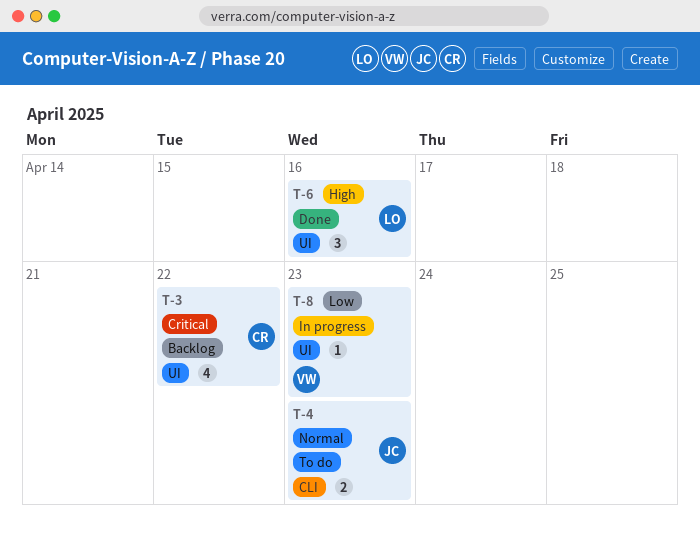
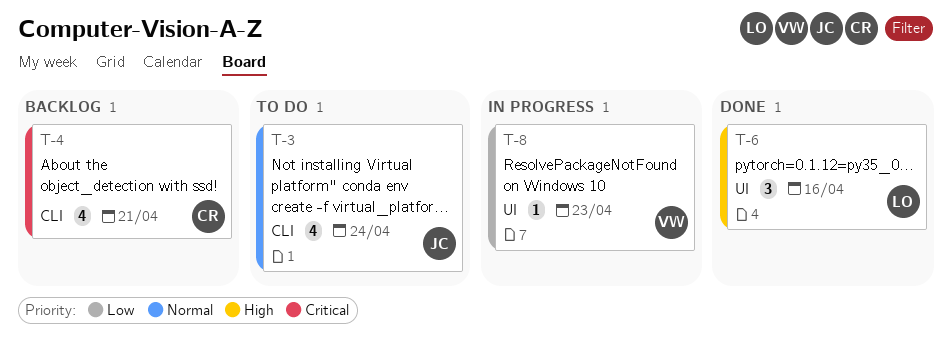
T-3, status: Backlog -> To do
T-3, owner: CR -> JC
T-3, priority: Critical -> Normal
T-3, label: UI -> CLI
T-3, due: Apr 22 -> Apr 24
T-4, status: To do -> Backlog
T-4, owner: JC -> CR
T-4, priority: Normal -> Critical
T-4, estimate: 2 -> 4
T-4, due: Apr 23 -> Apr 21

